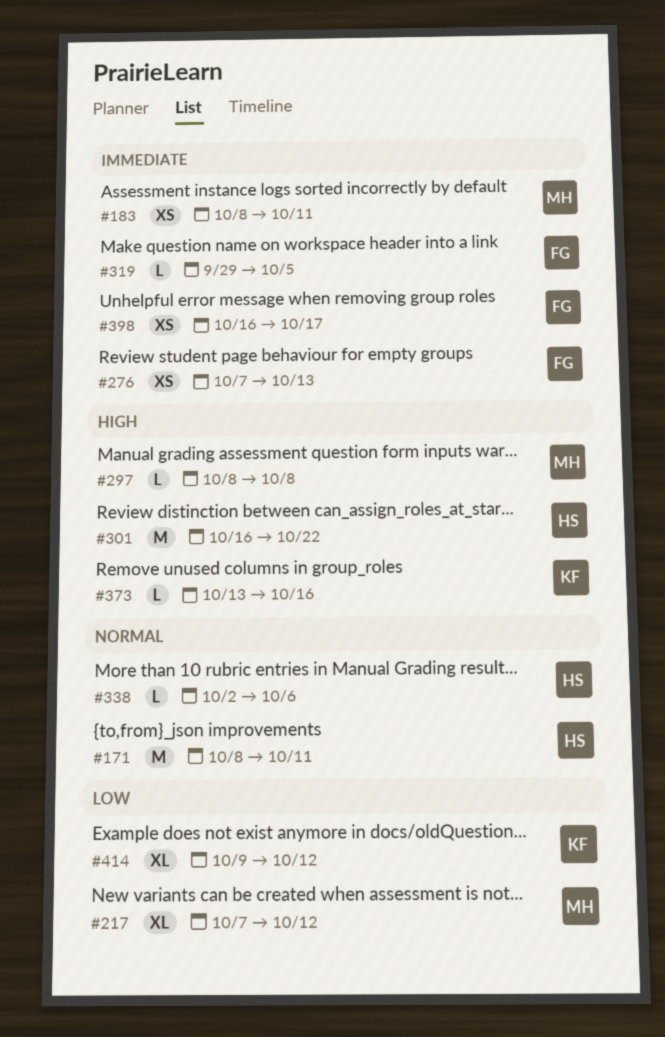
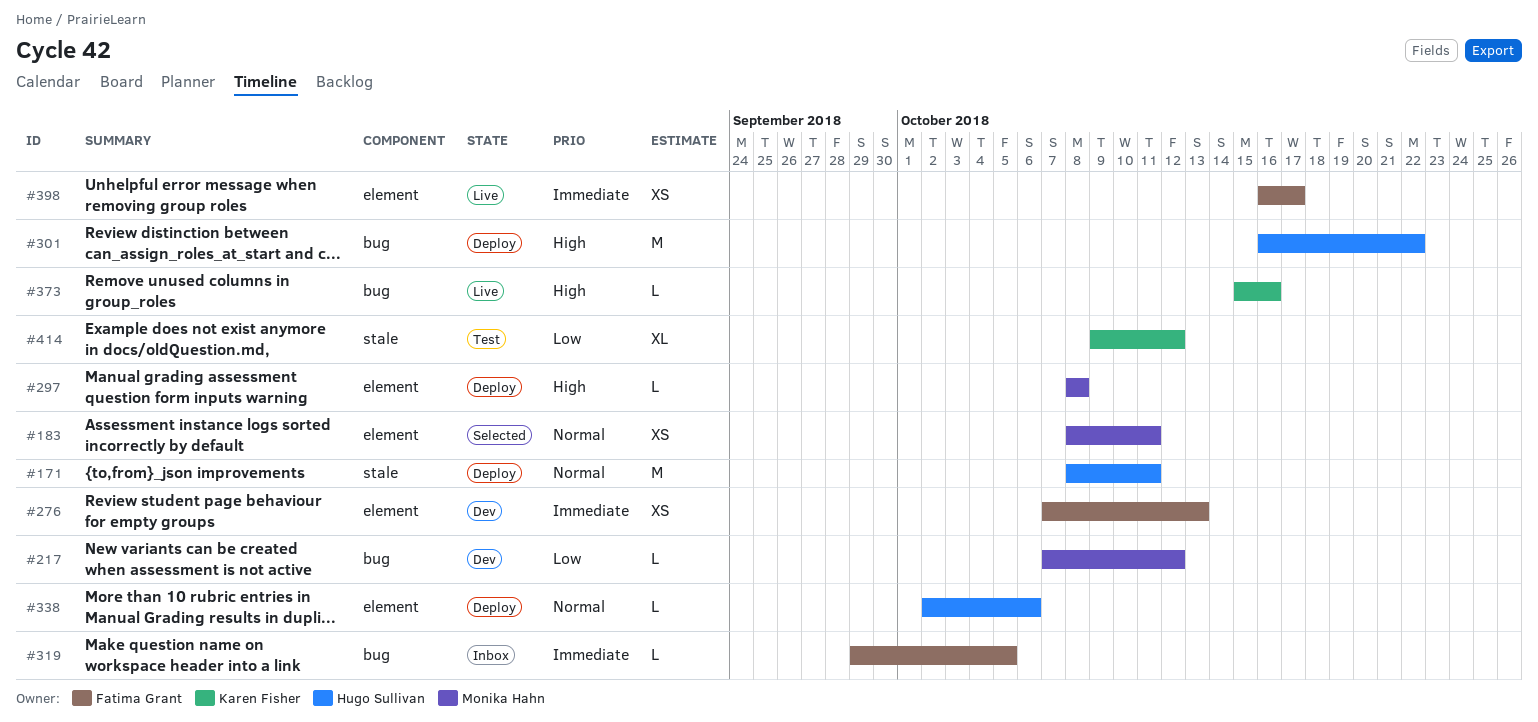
#183, priority: Immediate -> Normal
#217, estimate: XL -> L
#373, start: Oct 13 -> Oct 15

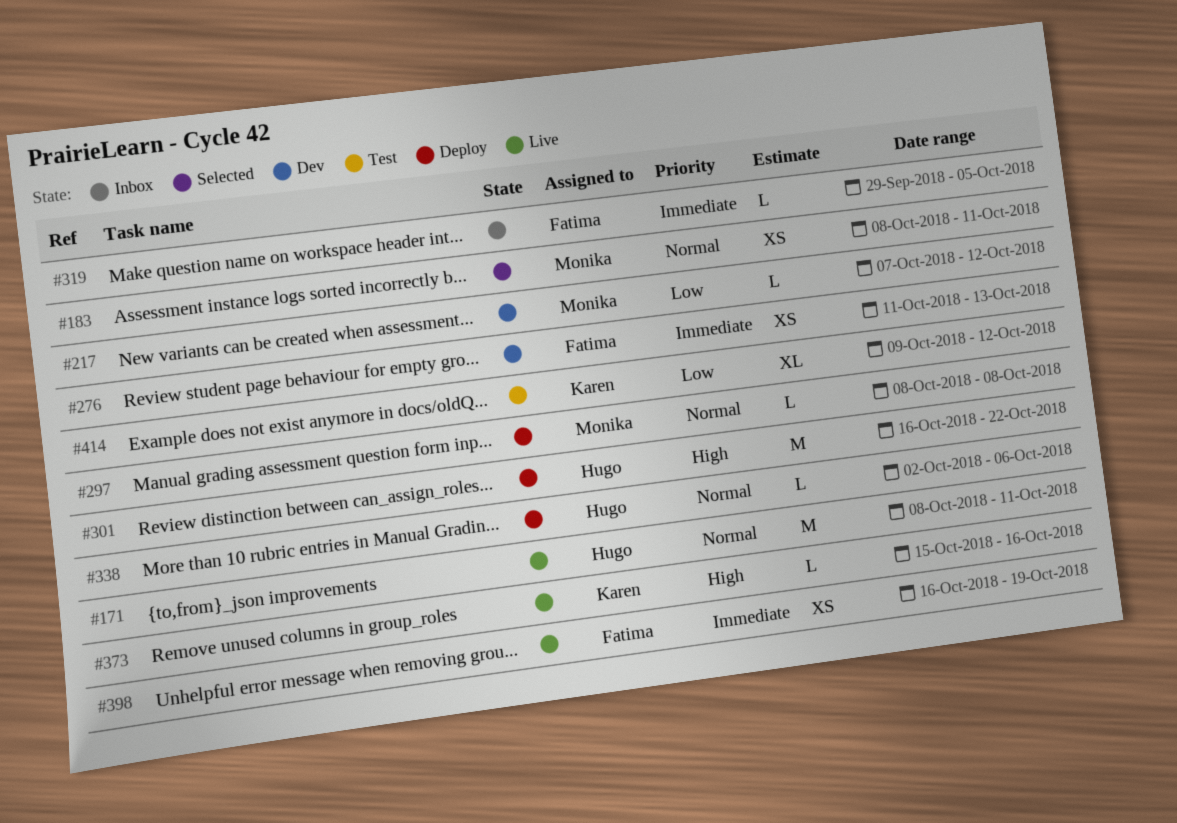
#171, status: Deploy -> Live
#276, start: Oct 7 -> Oct 11
#297, priority: High -> Normal
#398, due: Oct 17 -> Oct 19

